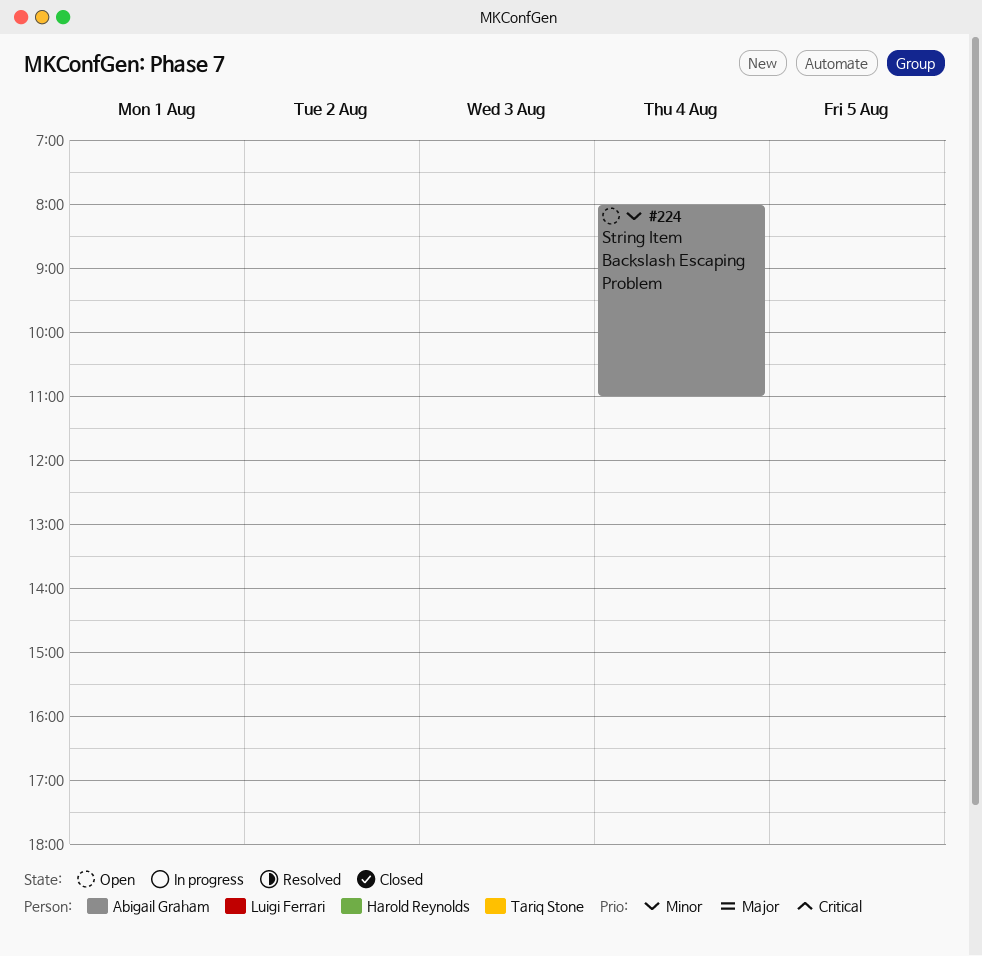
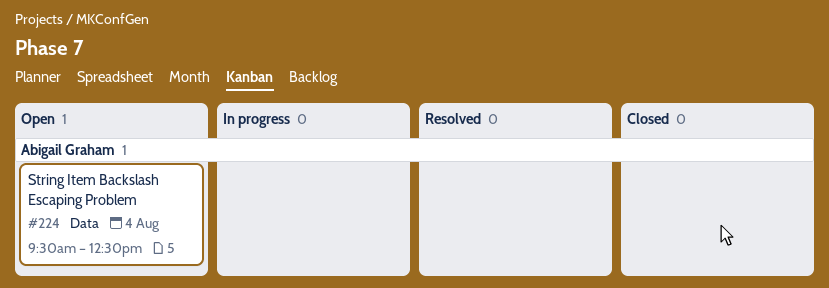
#224, begins: 08:00 -> 09:30
#224, ends: 11:00 -> 12:30

